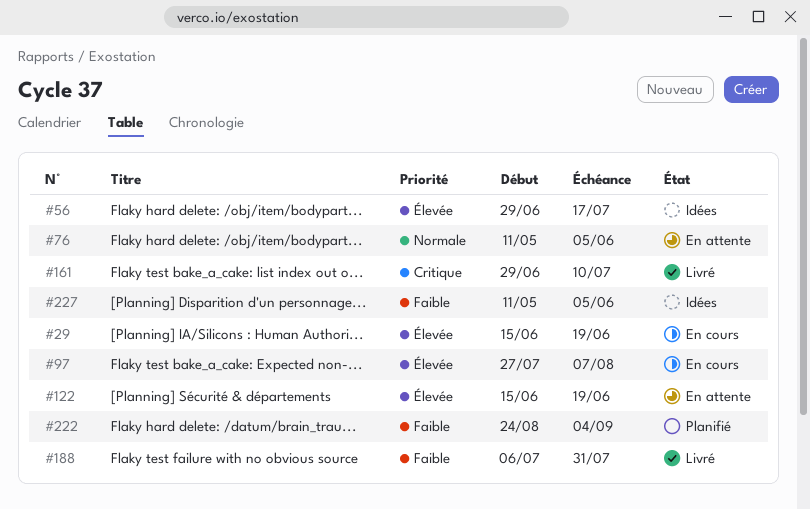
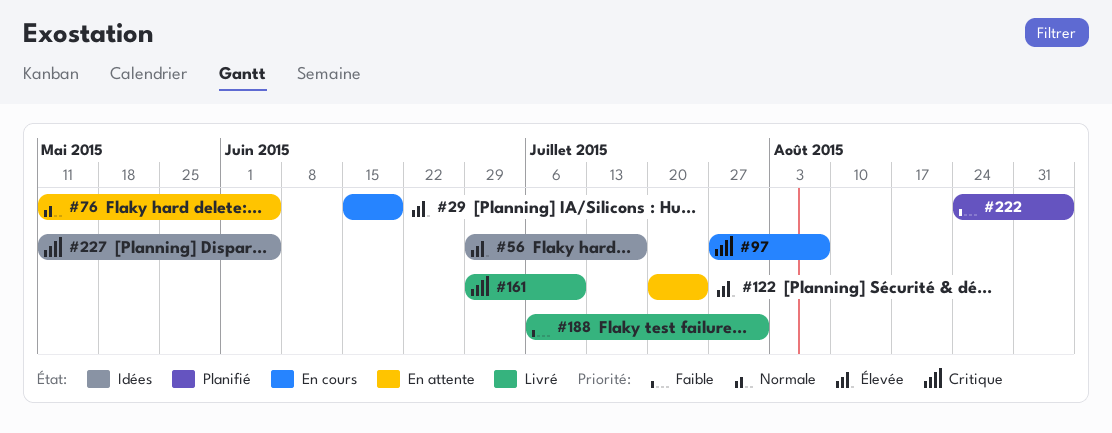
#97, priority: Élevée -> Critique
#122, start: Jun 15 -> Jul 20
#122, due: Jun 19 -> Jul 24
#227, priority: Faible -> Critique

